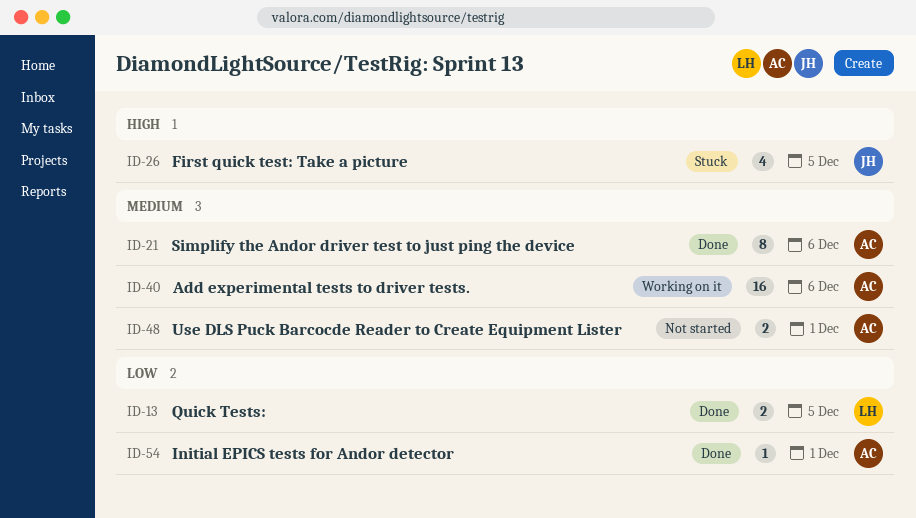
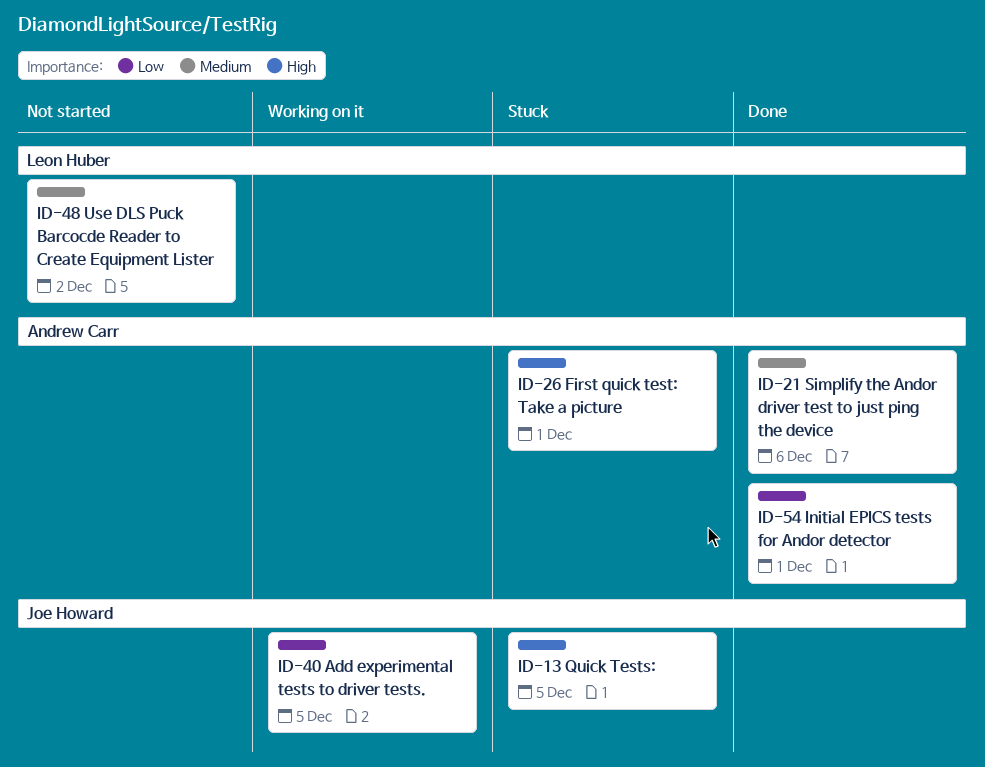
ID-13, status: Done -> Stuck
ID-13, owner: Leon Huber -> Joe Howard
ID-13, priority: Low -> High
ID-26, owner: Joe Howard -> Andrew Carr
ID-26, due: Dec 5 -> Dec 1
ID-40, owner: Andrew Carr -> Joe Howard
ID-40, priority: Medium -> Low
ID-40, due: Dec 6 -> Dec 5
ID-48, owner: Andrew Carr -> Leon Huber
ID-48, due: Dec 1 -> Dec 2

